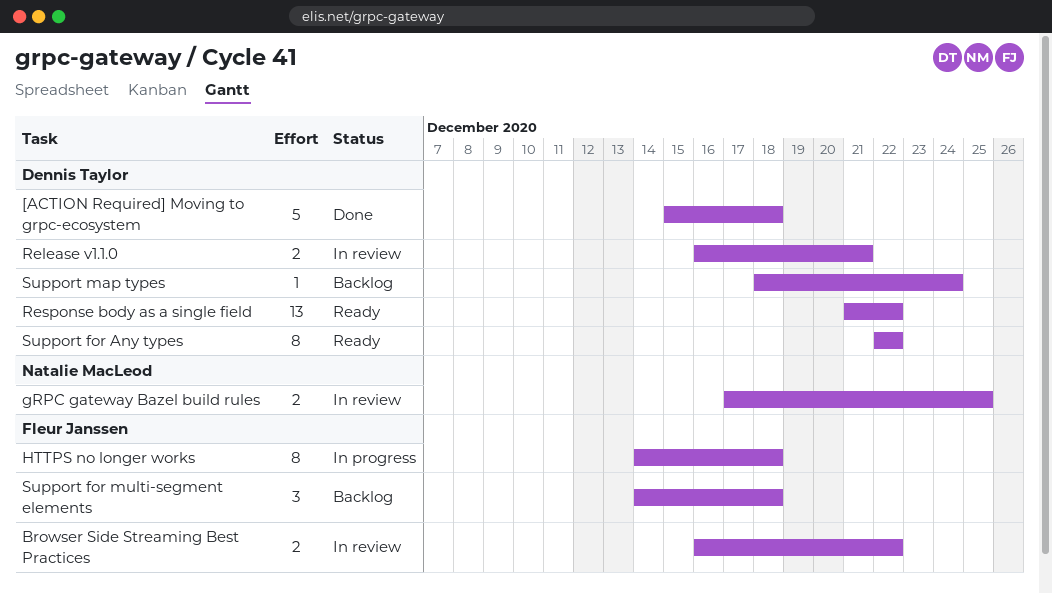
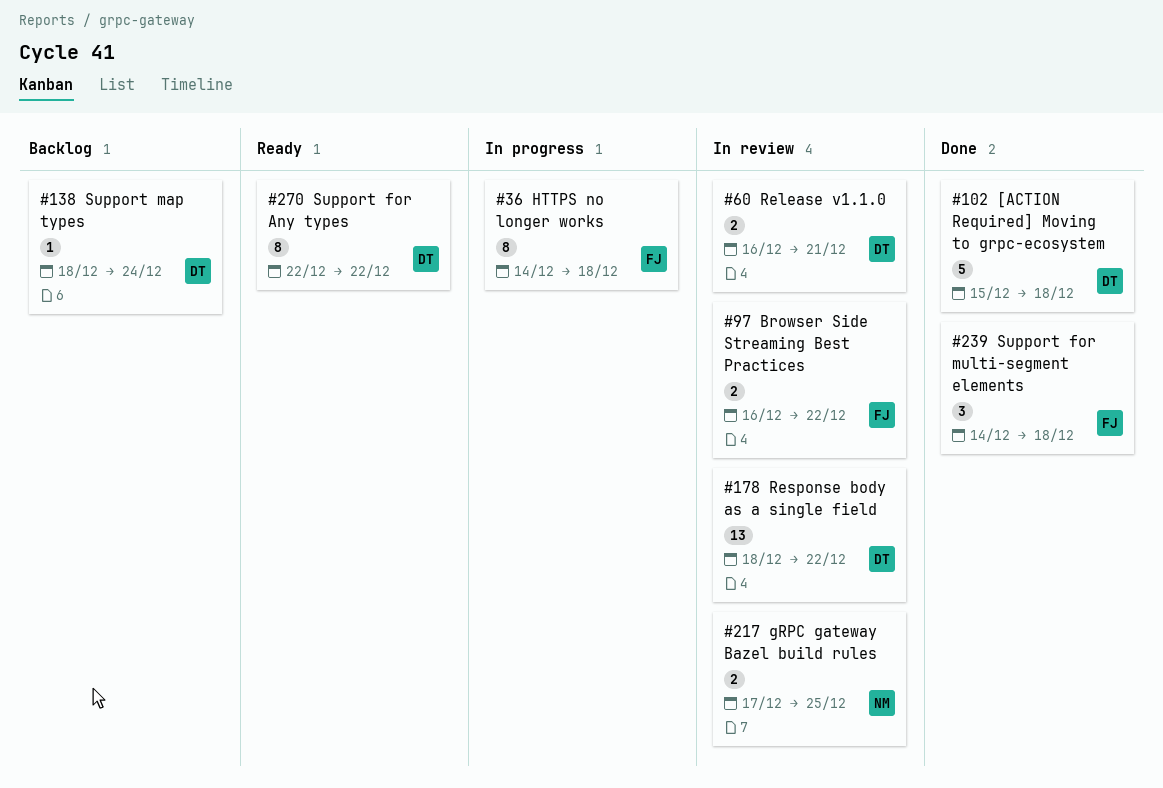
Response body as a single field, status: Ready -> In review
Response body as a single field, start: Dec 21 -> Dec 18
Support for multi-segment elements, status: Backlog -> Done

